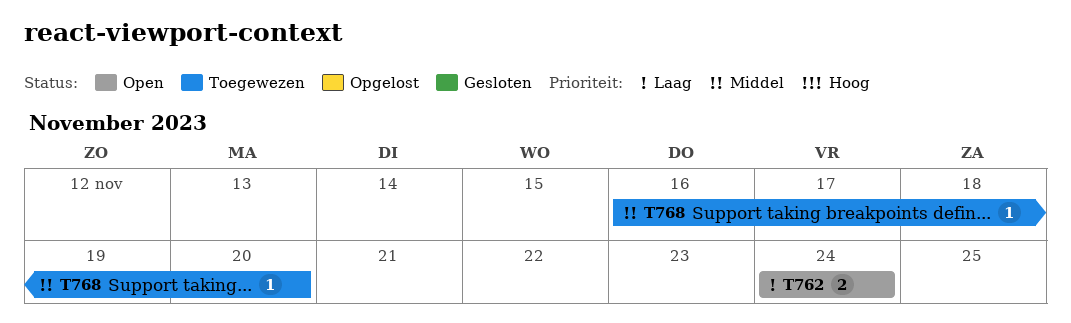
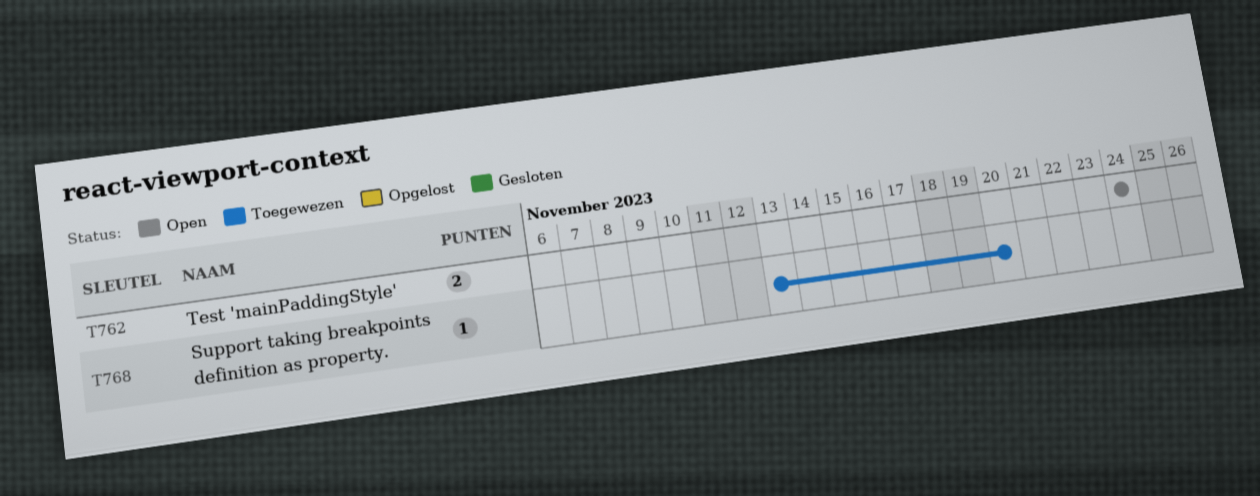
T768, start: Nov 16 -> Nov 13

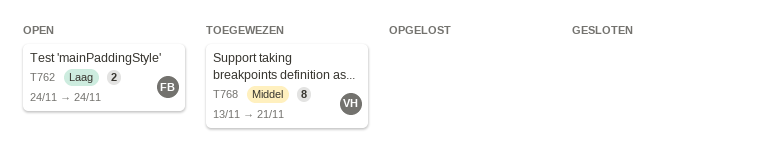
T768, estimate: 1 -> 8
T768, due: Nov 20 -> Nov 21

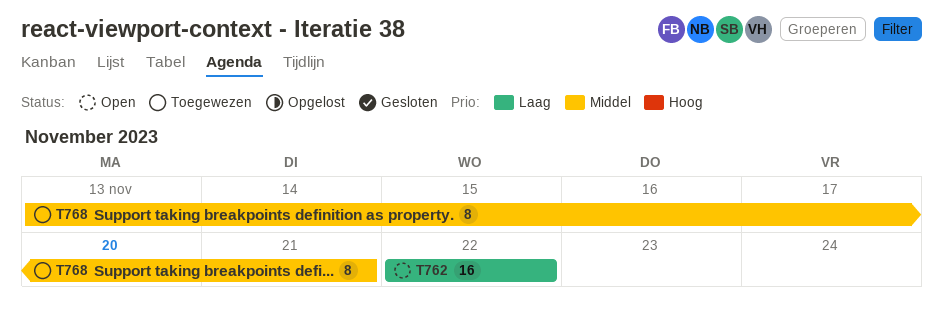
T762, estimate: 2 -> 16
T762, start: Nov 24 -> Nov 22
T762, due: Nov 24 -> Nov 22

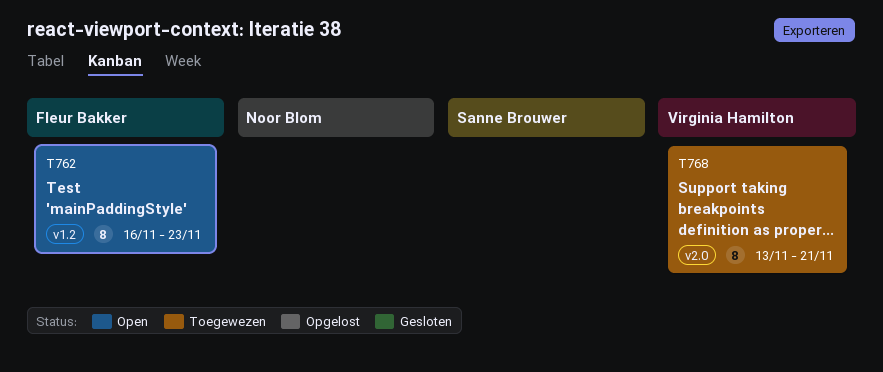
T762, estimate: 16 -> 8
T762, start: Nov 22 -> Nov 16
T762, due: Nov 22 -> Nov 23

